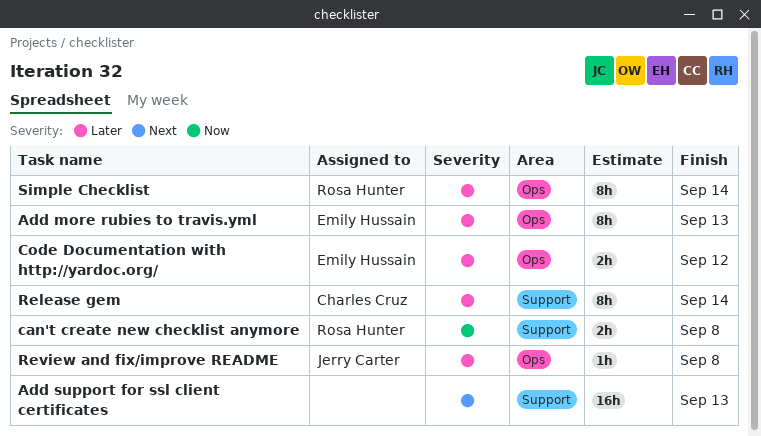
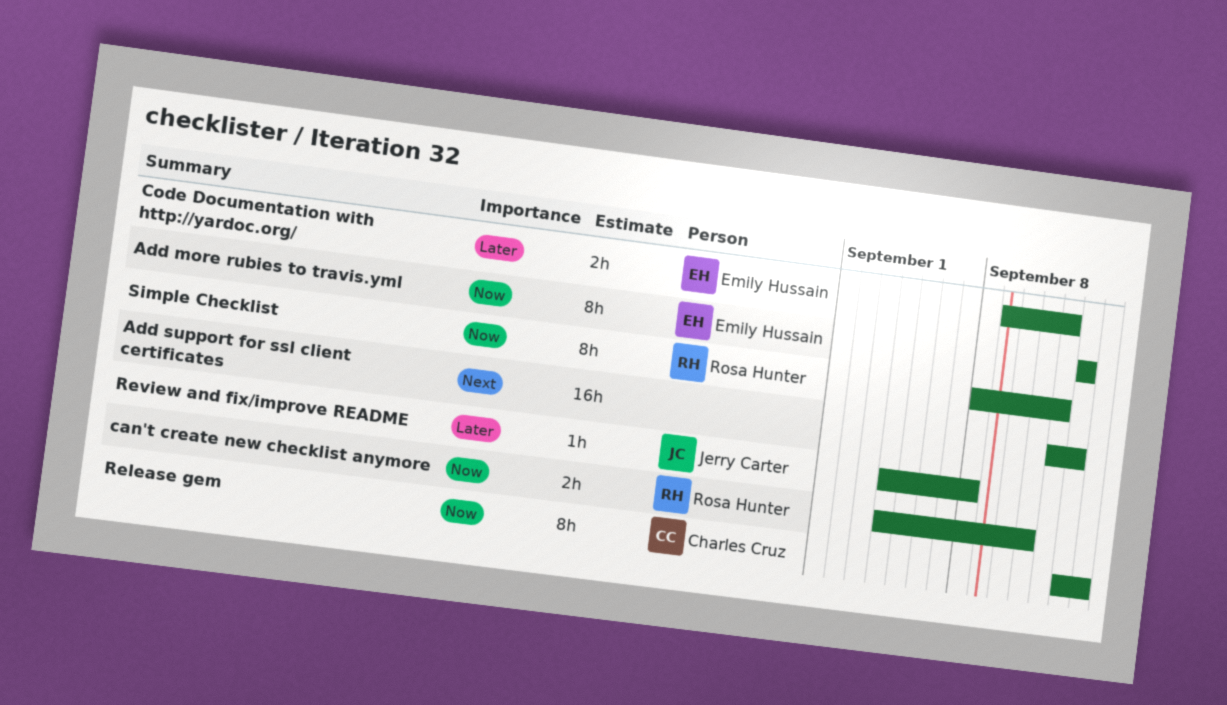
Add more rubies to travis.yml, priority: Later -> Now
can't create new checklist anymore, due: Sep 8 -> Sep 11
Release gem, priority: Later -> Now
Simple Checklist, priority: Later -> Now
Simple Checklist, due: Sep 14 -> Sep 12

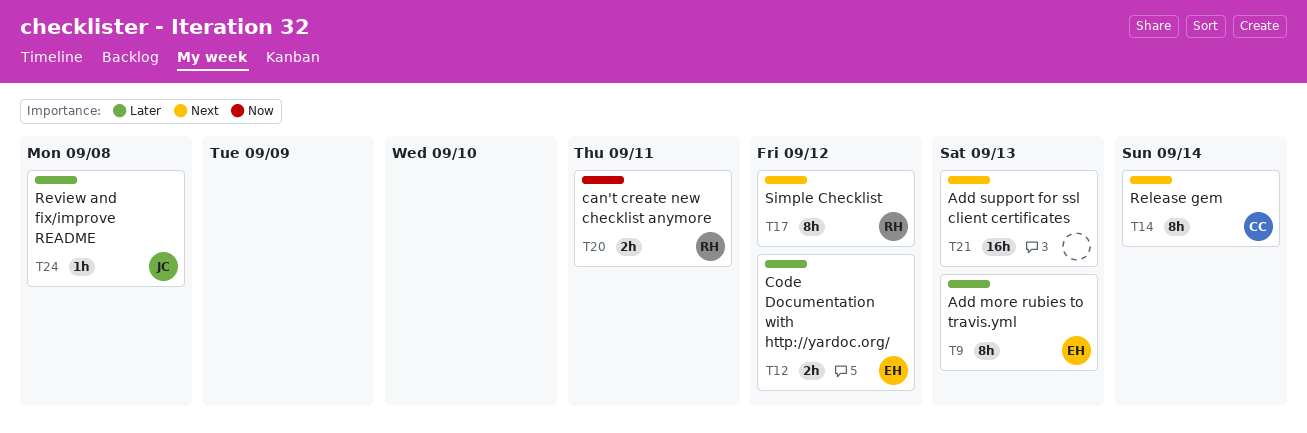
Add more rubies to travis.yml, priority: Now -> Later
Release gem, priority: Now -> Next
Simple Checklist, priority: Now -> Next

